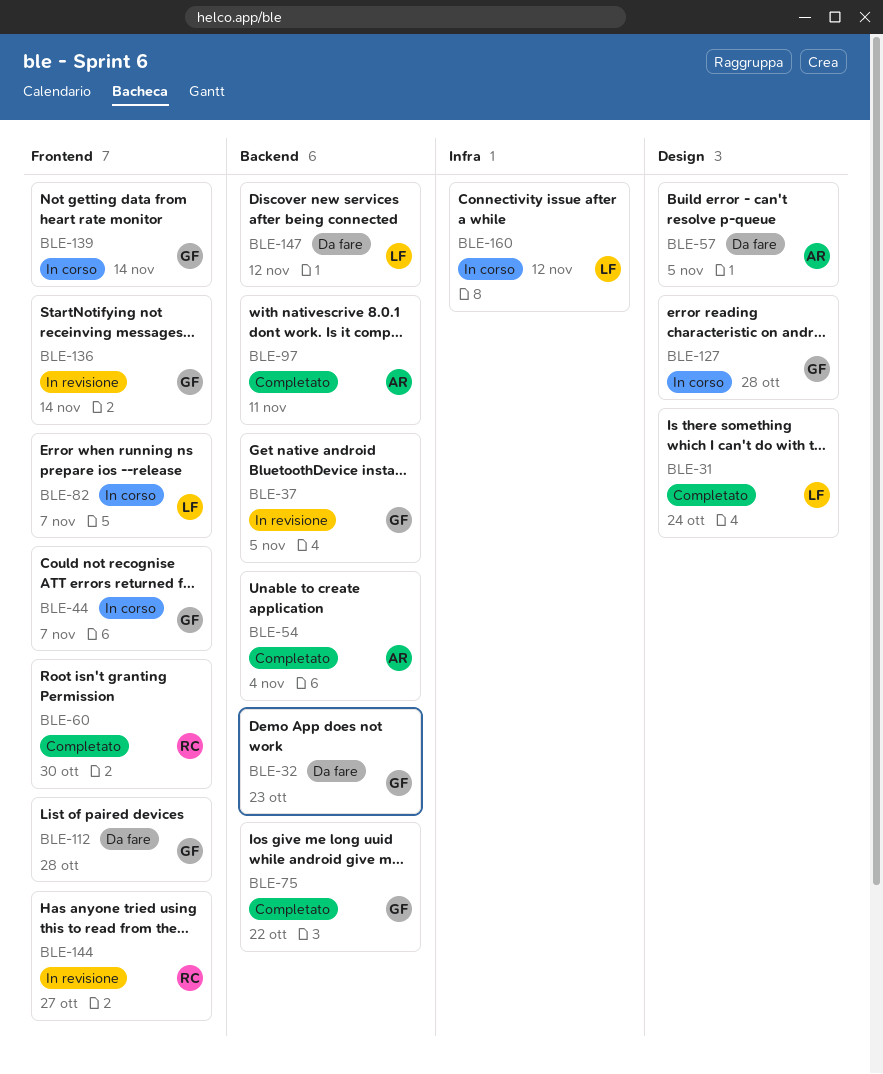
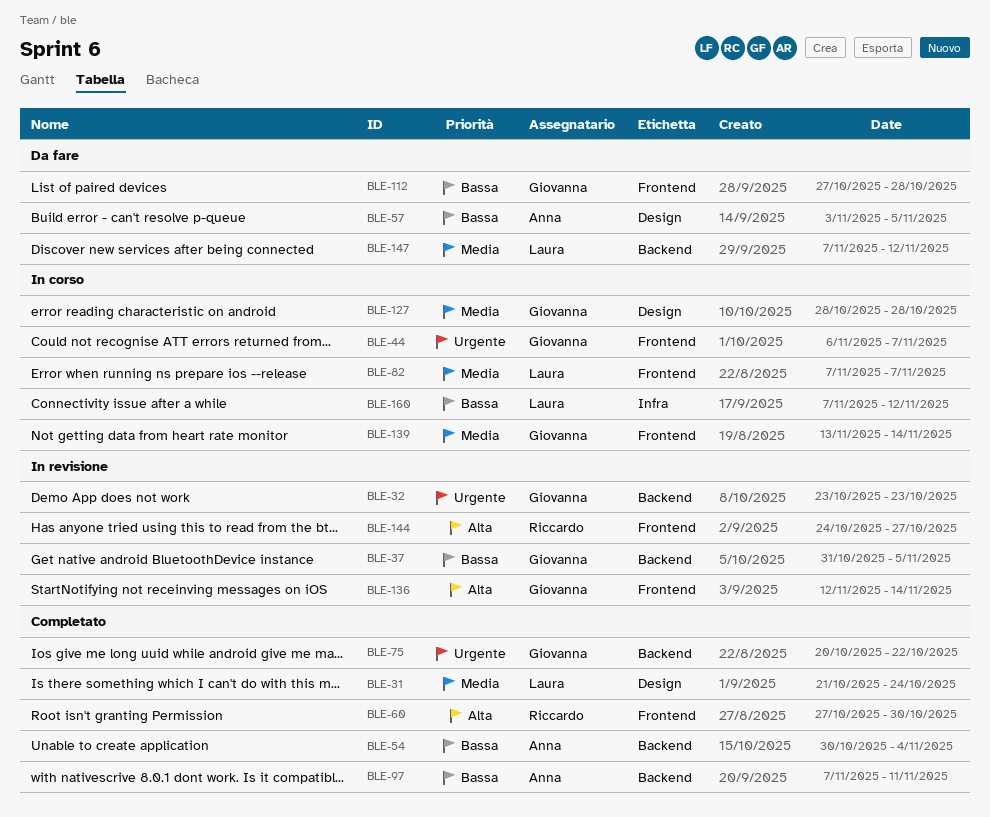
BLE-32, status: Da fare -> In revisione

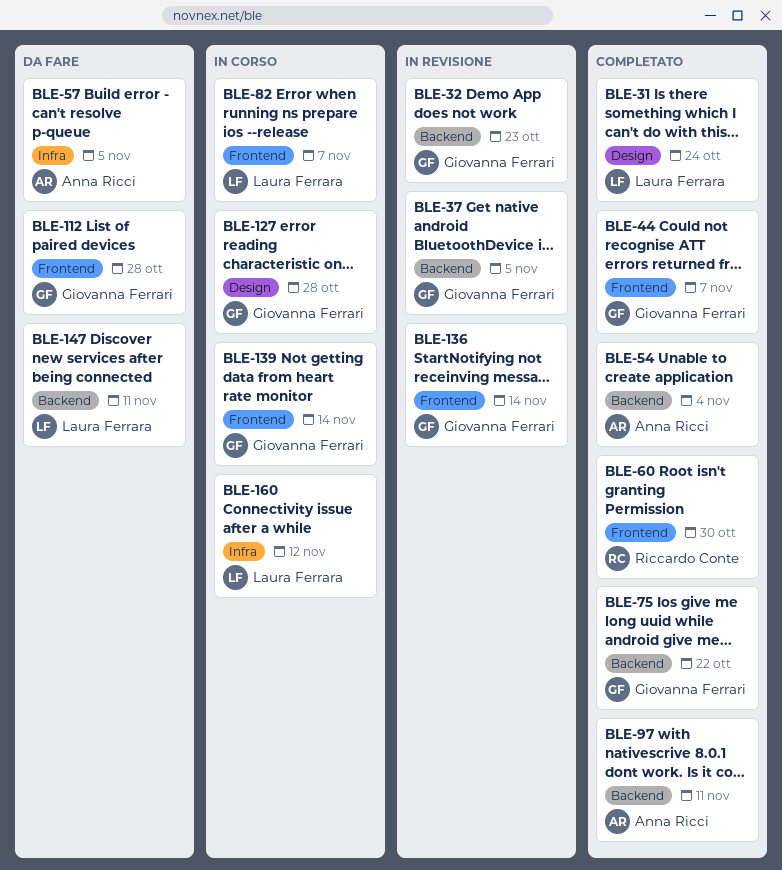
BLE-44, status: In corso -> Completato
BLE-57, label: Design -> Infra
BLE-144: present -> none
BLE-147, due: Nov 12 -> Nov 11

